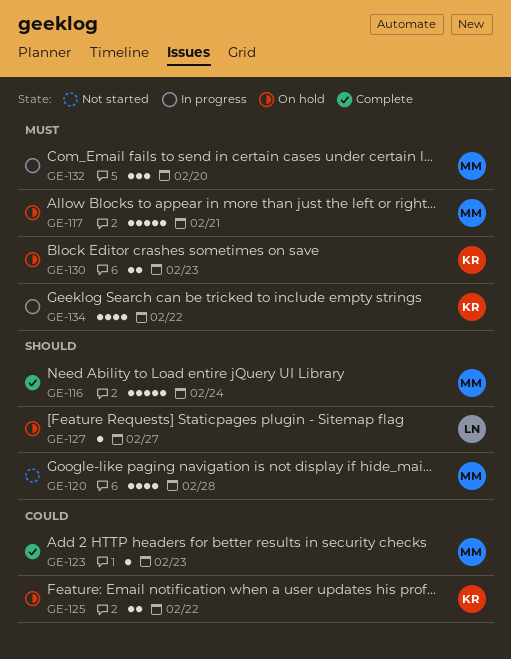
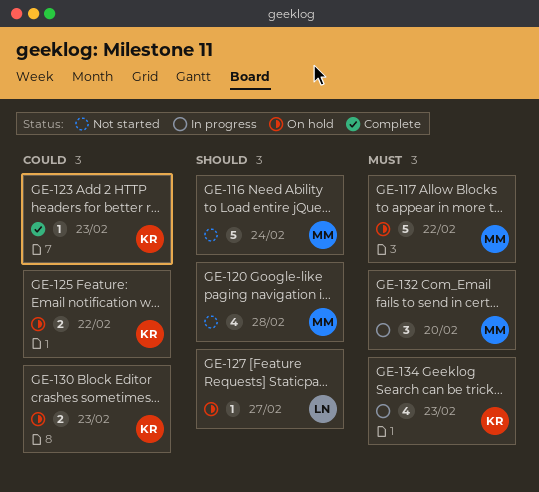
GE-116, status: Complete -> Not started
GE-117, due: Feb 21 -> Feb 22
GE-123, owner: MM -> KR
GE-130, priority: Must -> Could
GE-134, due: Feb 22 -> Feb 23

